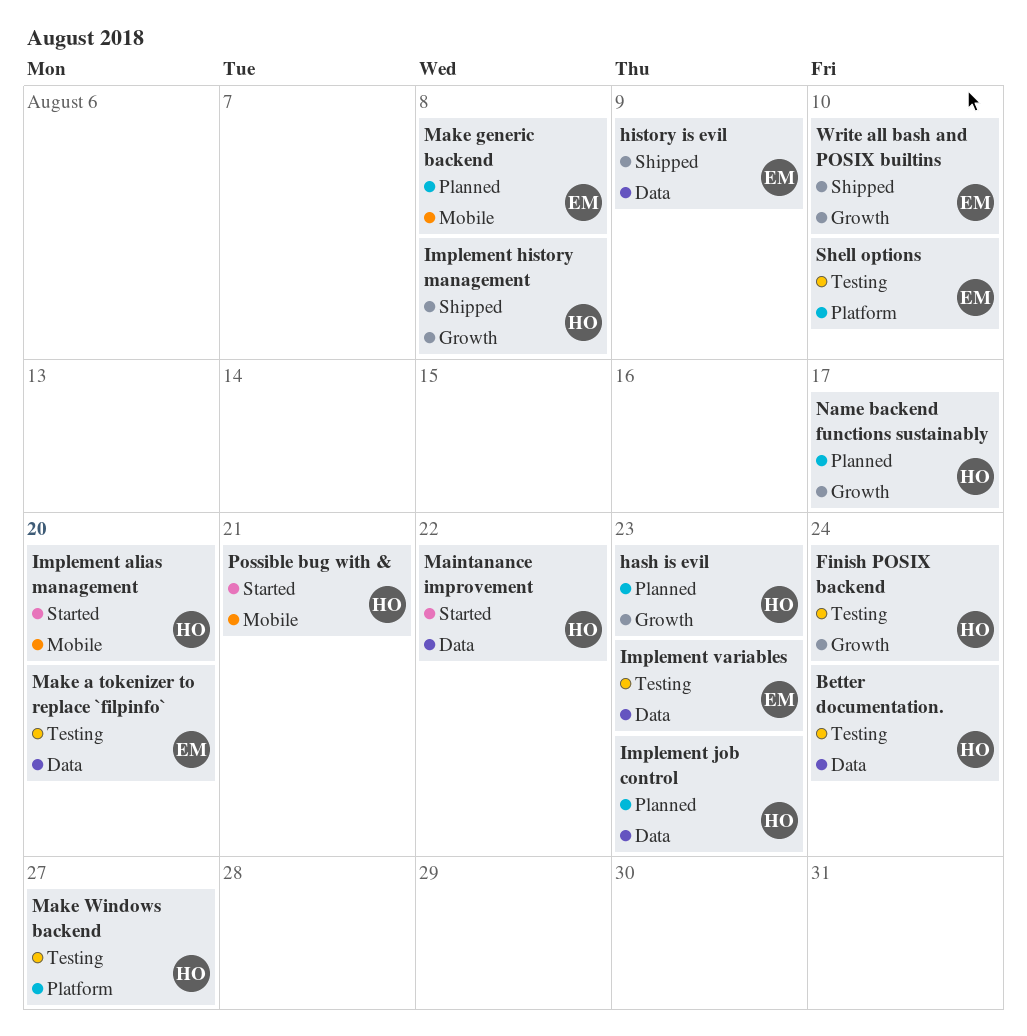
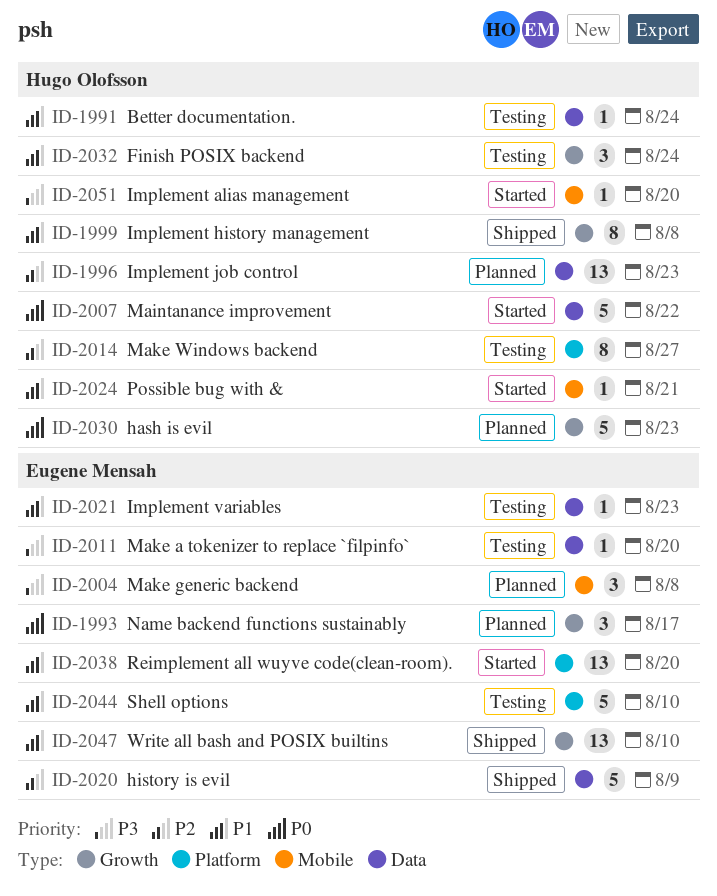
Name backend functions sustainably, owner: Hugo Olofsson -> Eugene Mensah
Reimplement all wuyve code(clean-room).: none -> present

